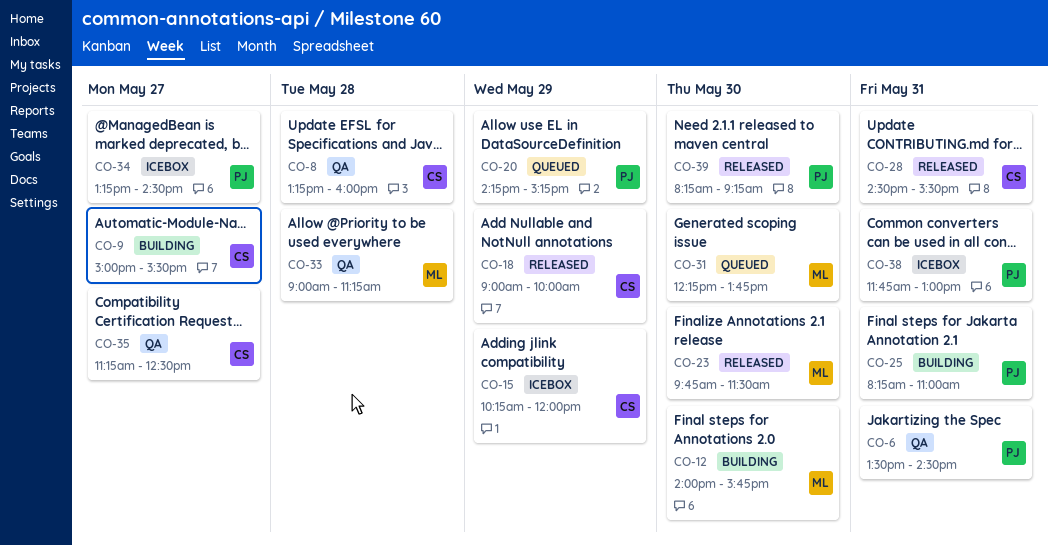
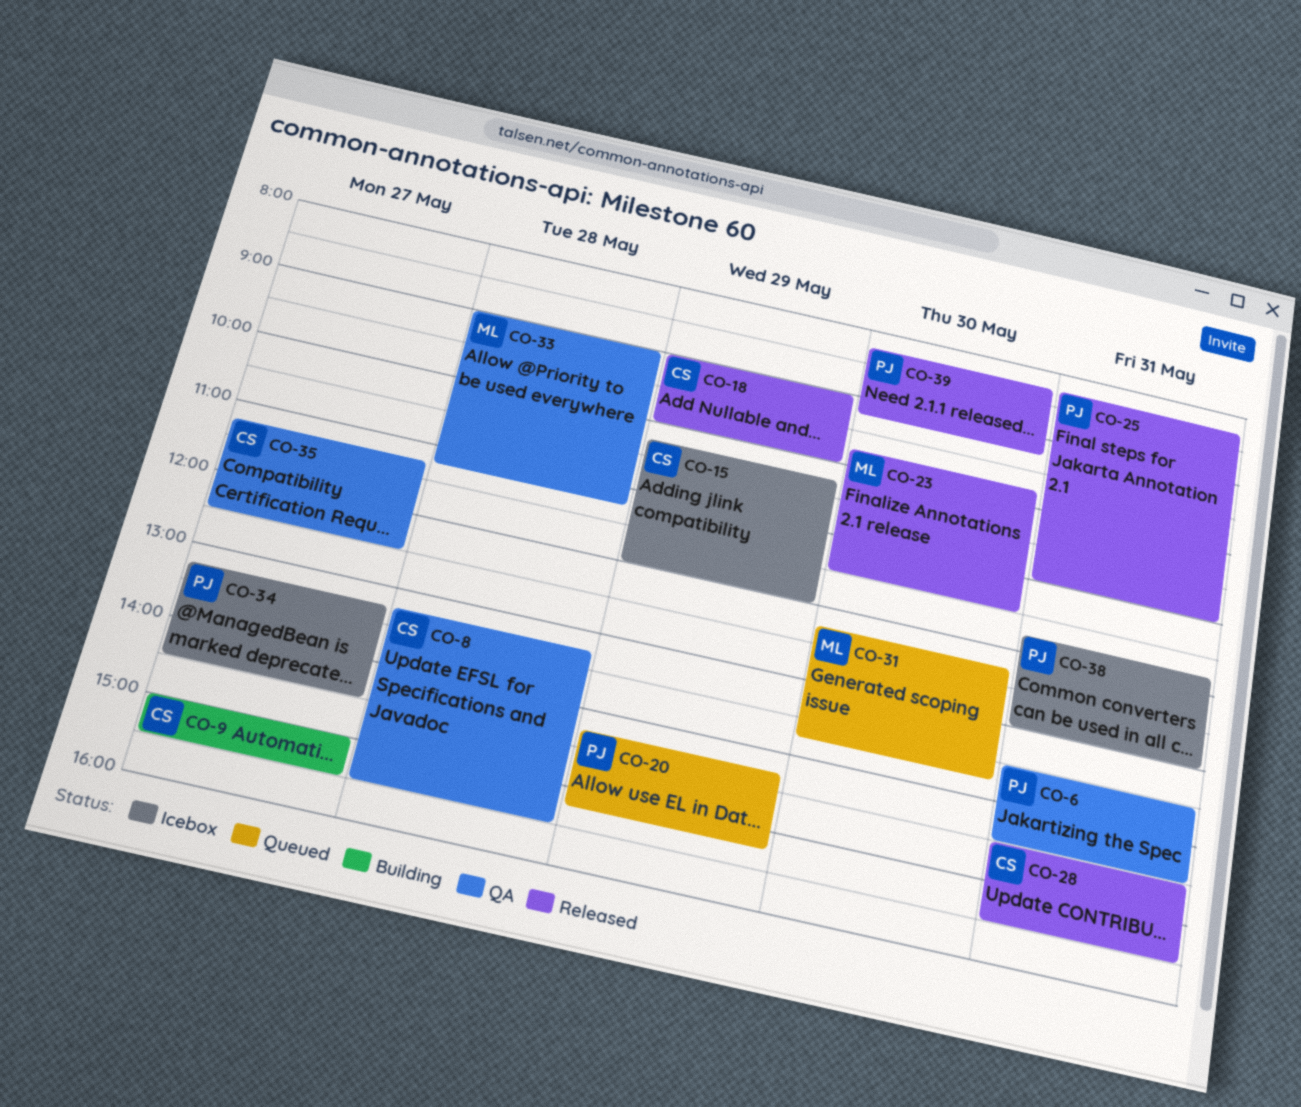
CO-8, ends: 16:00 -> 15:30
CO-12: present -> none
CO-25, status: Building -> Released

